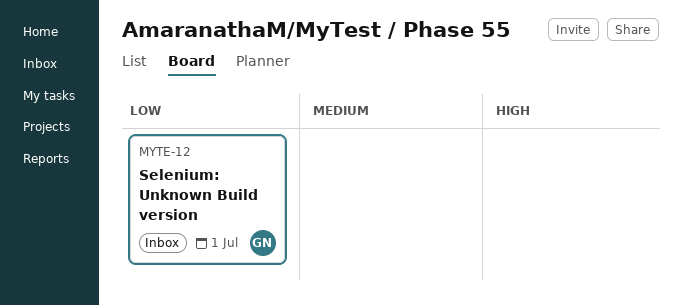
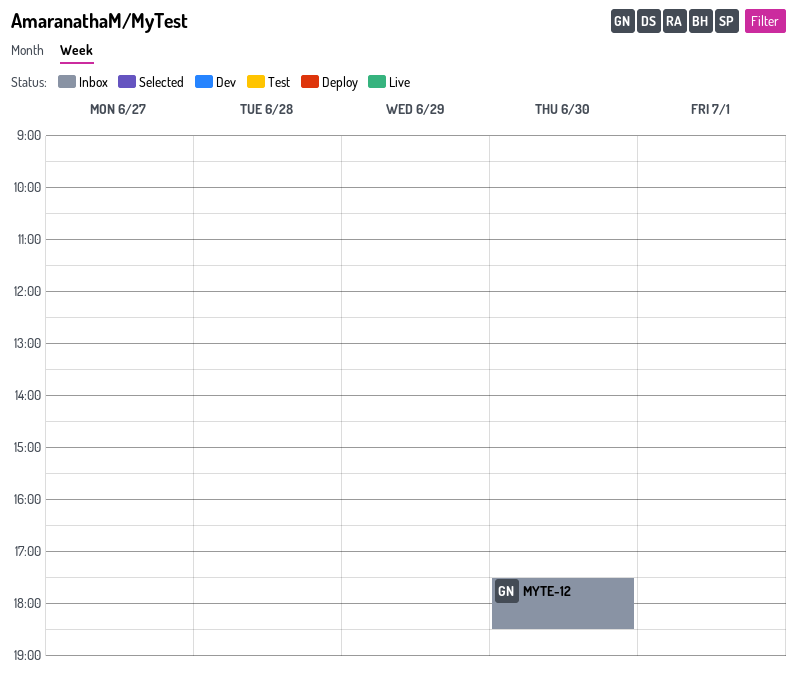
MYTE-12, day: Jul 1 -> Jun 30

